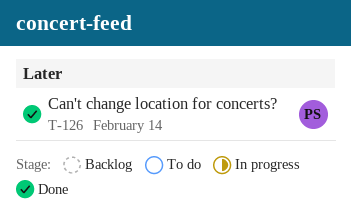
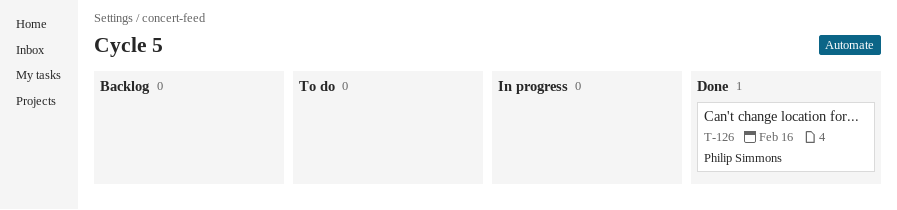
T-126, due: Feb 14 -> Feb 16

